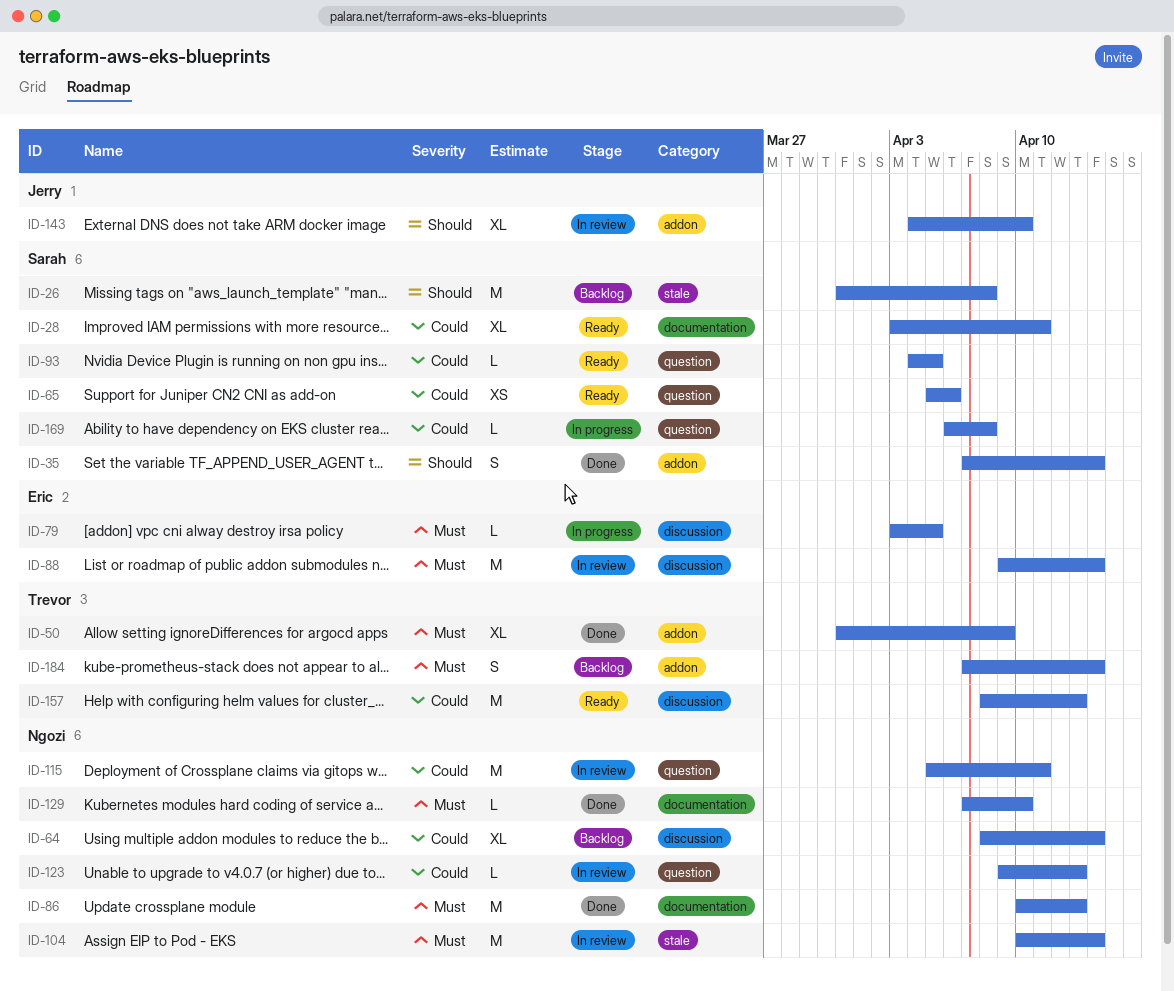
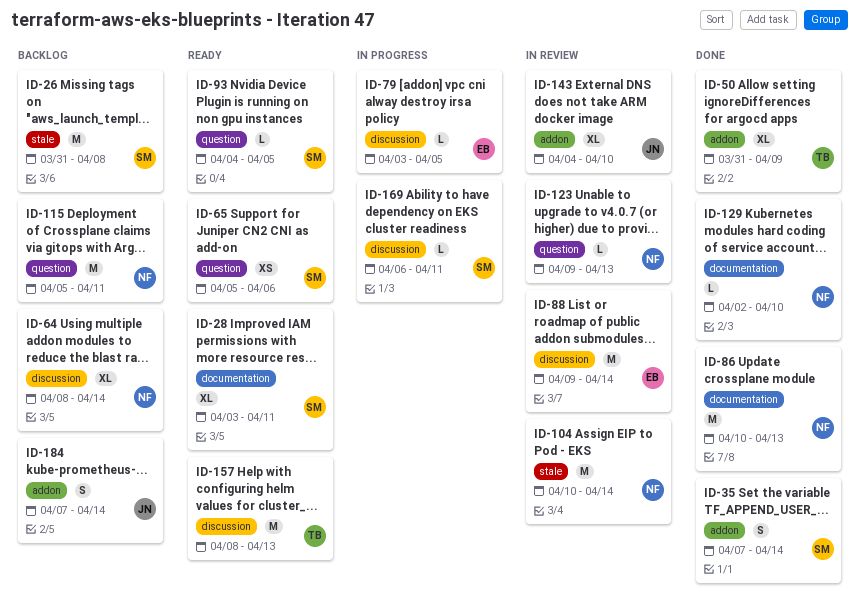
ID-115, status: In review -> Backlog
ID-129, start: Apr 7 -> Apr 2
ID-169, label: question -> discussion
ID-169, due: Apr 8 -> Apr 11
ID-184, owner: Trevor -> Jerry

